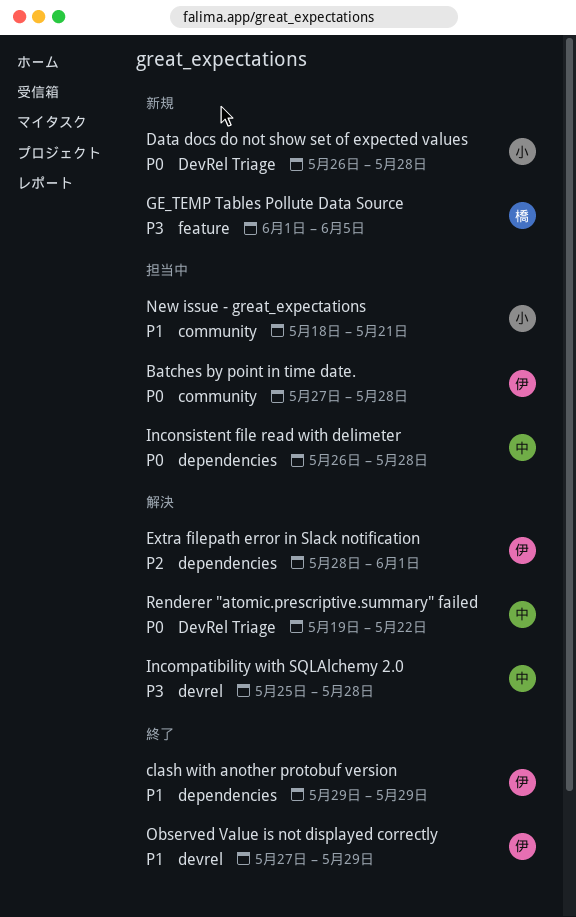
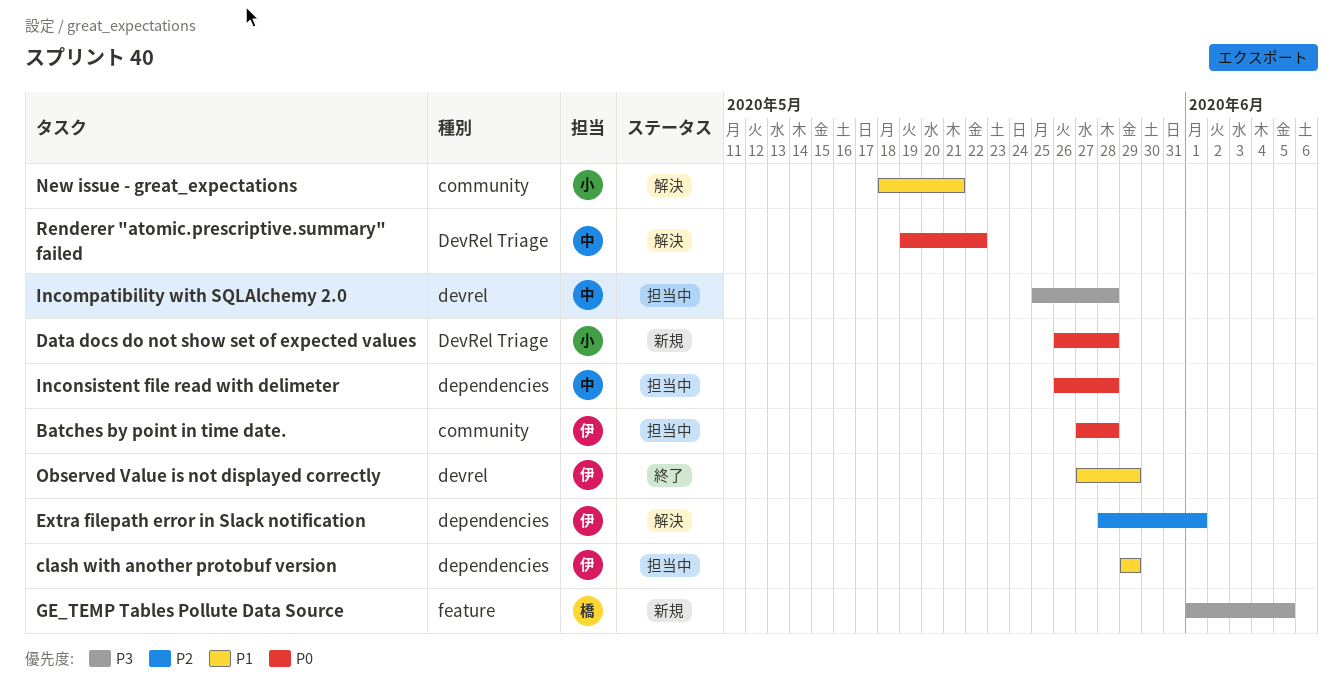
clash with another protobuf version, status: 終了 -> 担当中
Incompatibility with SQLAlchemy 2.0, status: 解決 -> 担当中
New issue - great_expectations, status: 担当中 -> 解決

